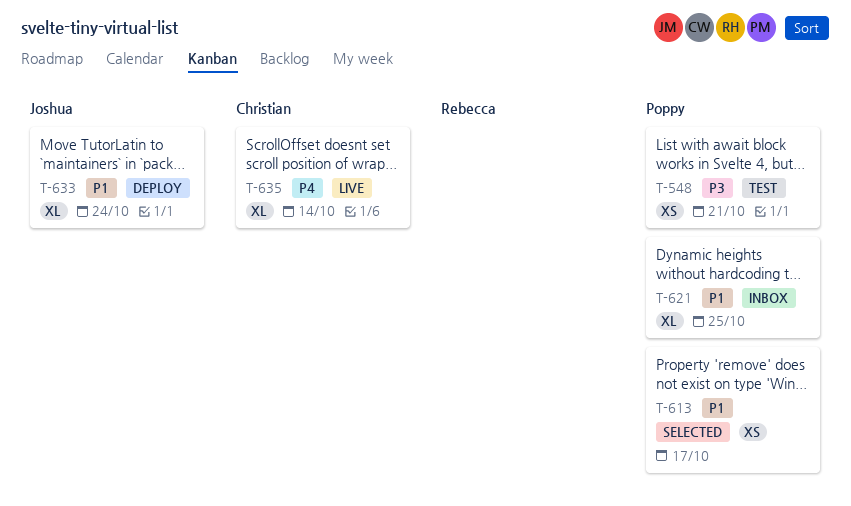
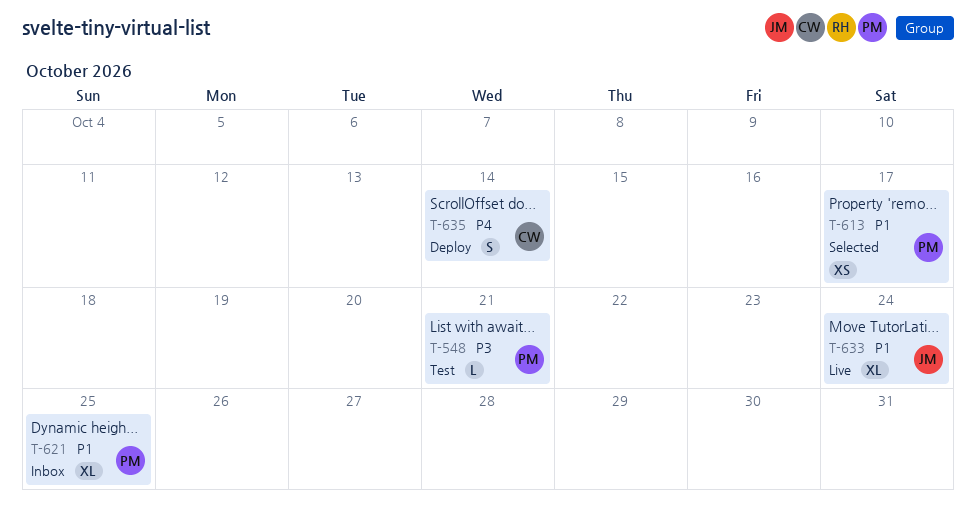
T-548, estimate: XS -> L
T-633, status: Deploy -> Live
T-635, status: Live -> Deploy
T-635, estimate: XL -> S

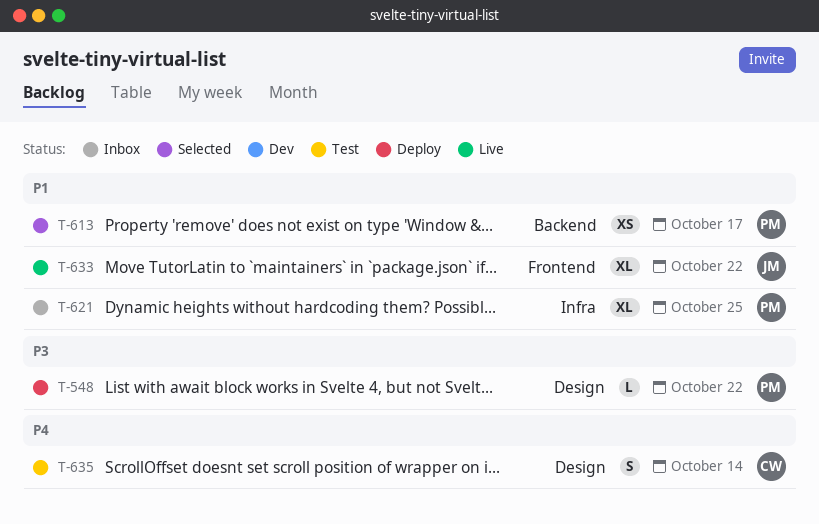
T-548, status: Test -> Deploy
T-548, due: Oct 21 -> Oct 22
T-633, due: Oct 24 -> Oct 22
T-635, status: Deploy -> Test

